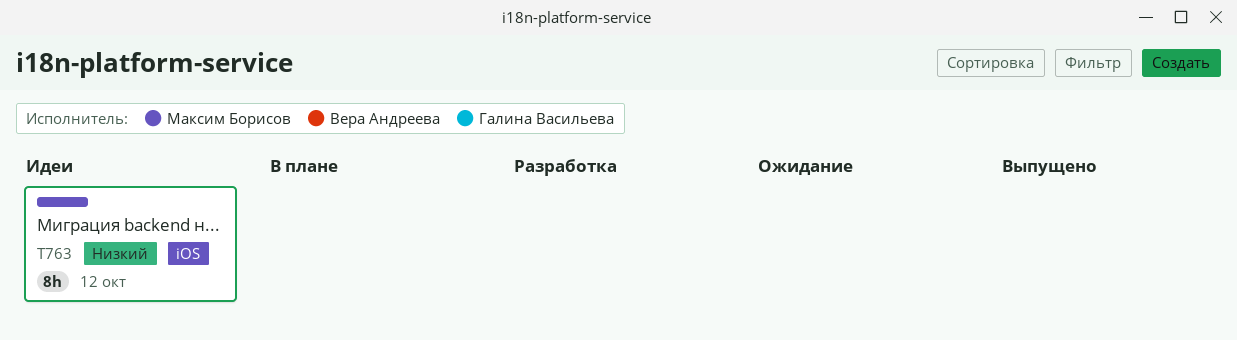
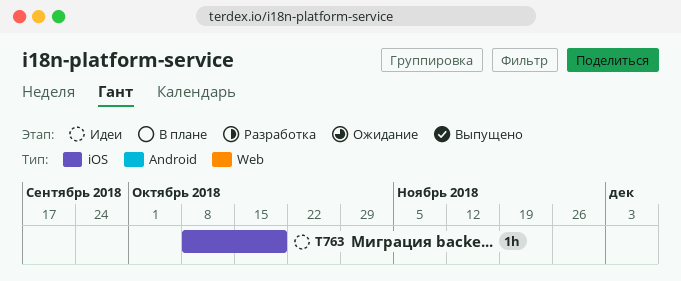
T763, estimate: 8h -> 1h
T763, due: Oct 12 -> Oct 19

